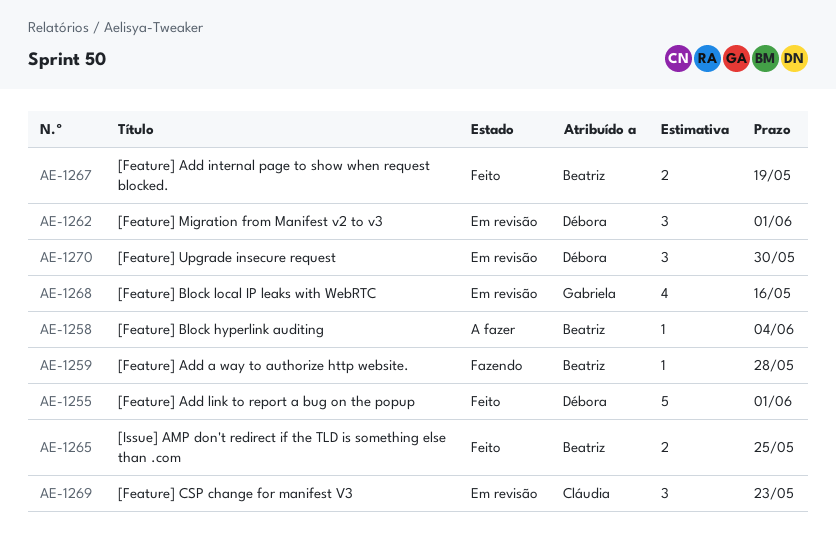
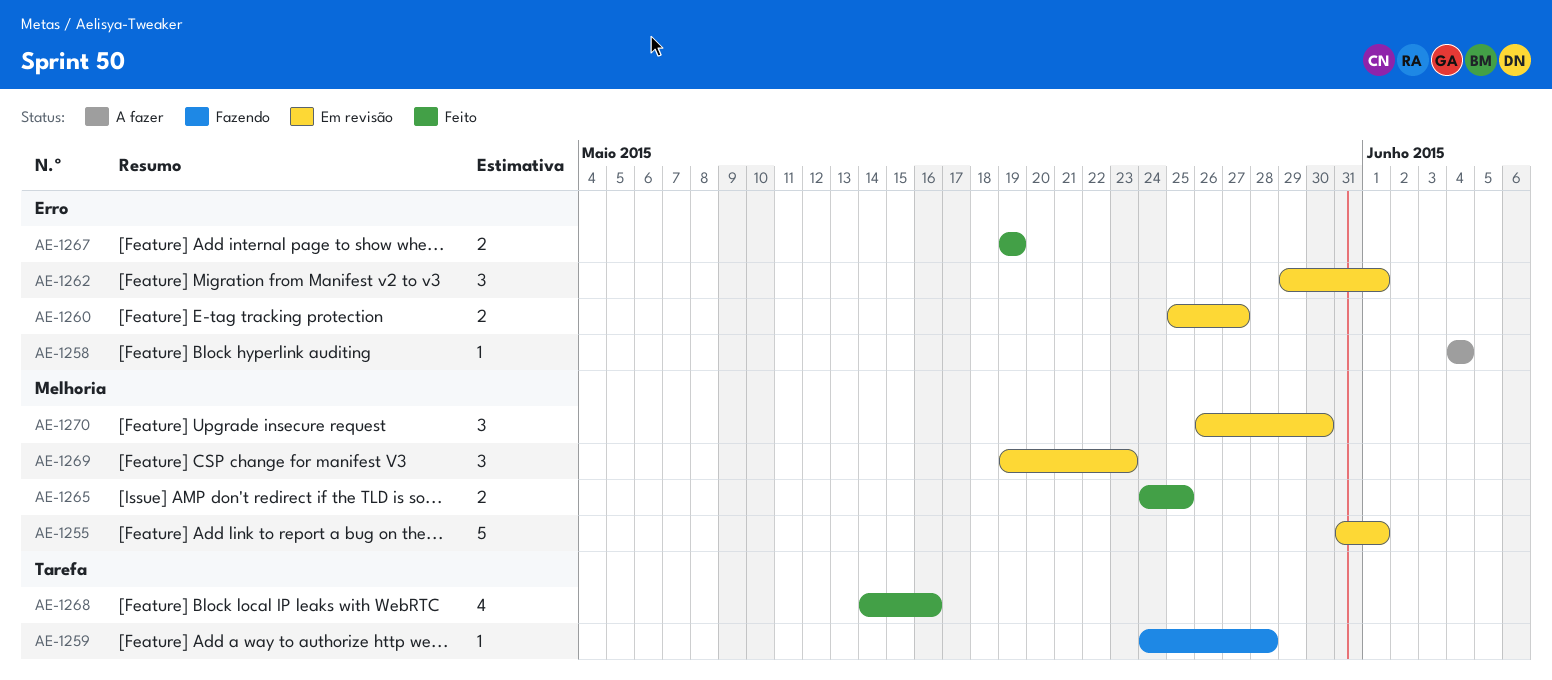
AE-1255, status: Feito -> Em revisão
AE-1260: none -> present
AE-1268, status: Em revisão -> Feito

